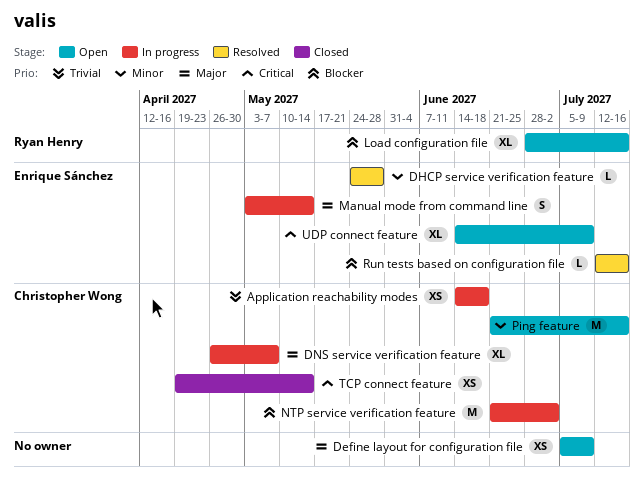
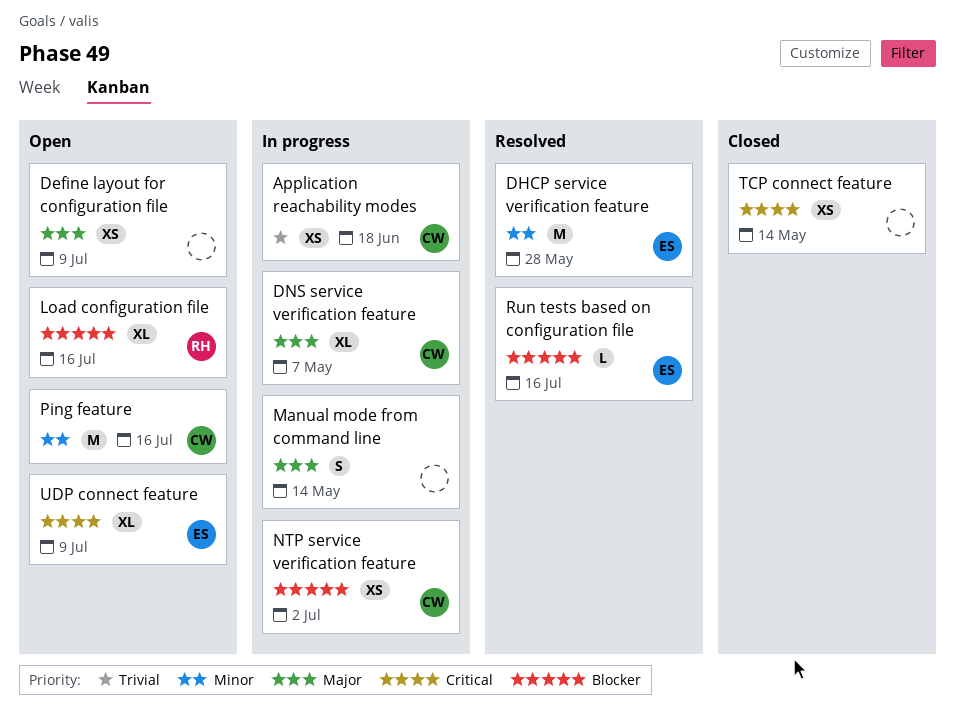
DHCP service verification feature, estimate: L -> M
Manual mode from command line, owner: Enrique Sánchez -> none
NTP service verification feature, estimate: M -> XS
TCP connect feature, owner: Christopher Wong -> none

